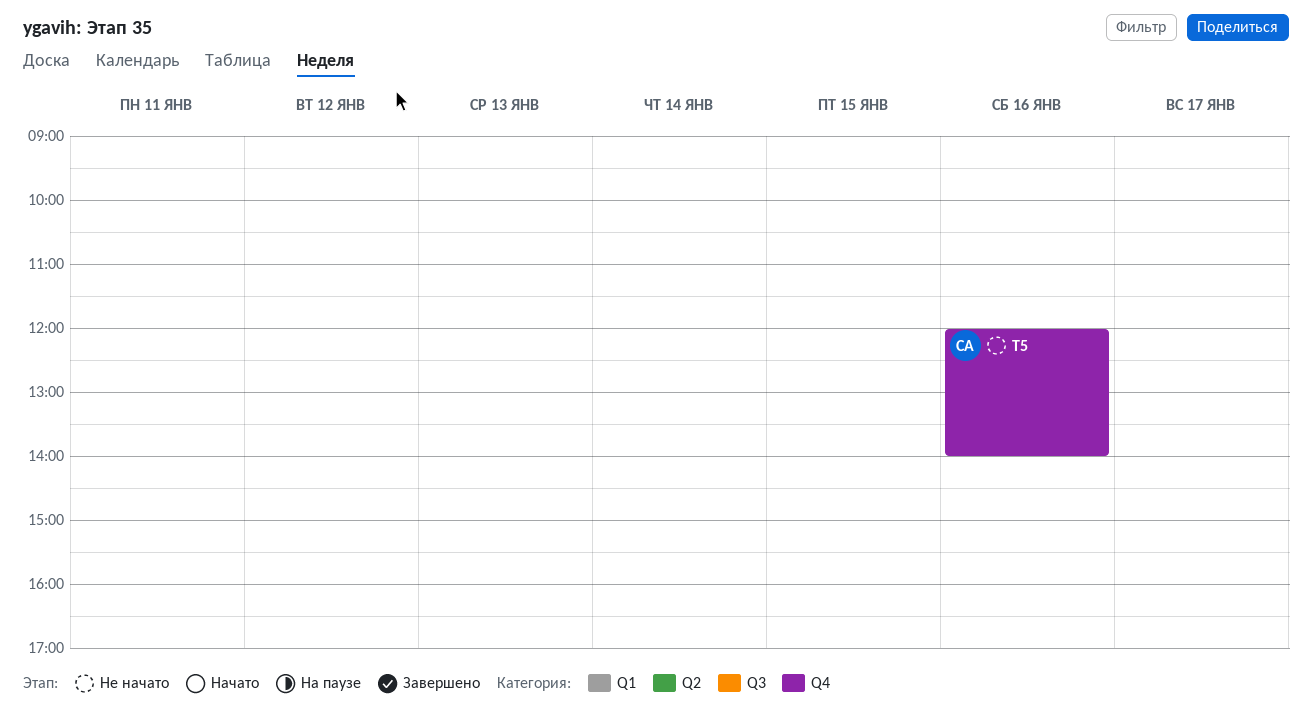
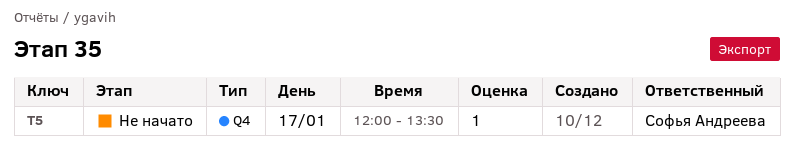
T5, day: Jan 16 -> Jan 17
T5, ends: 14:00 -> 13:30

